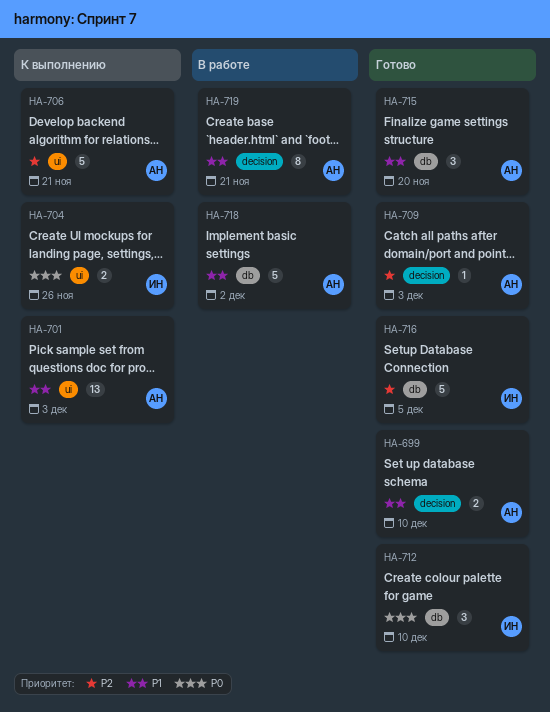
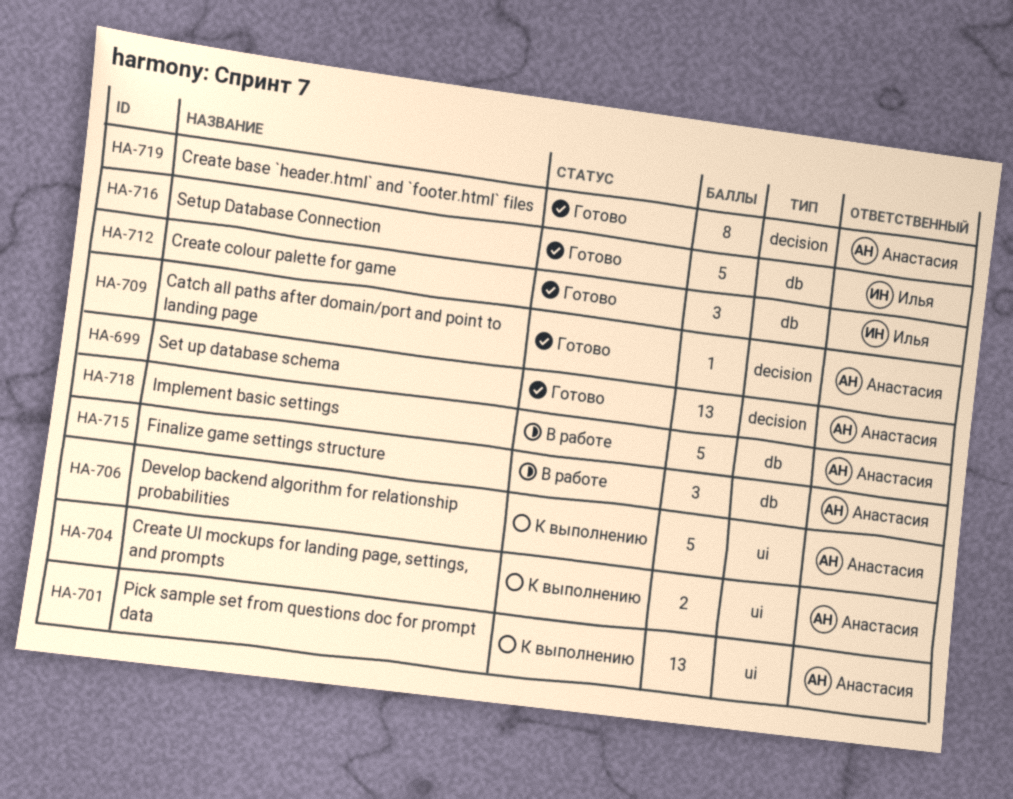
HA-699, estimate: 2 -> 13
HA-704, owner: Илья -> Анастасия
HA-715, status: Готово -> В работе
HA-719, status: В работе -> Готово

